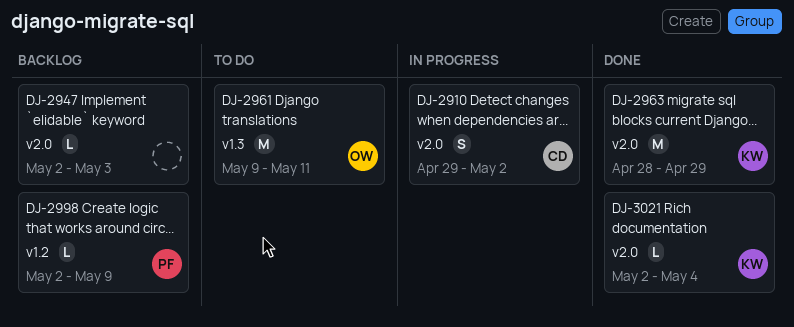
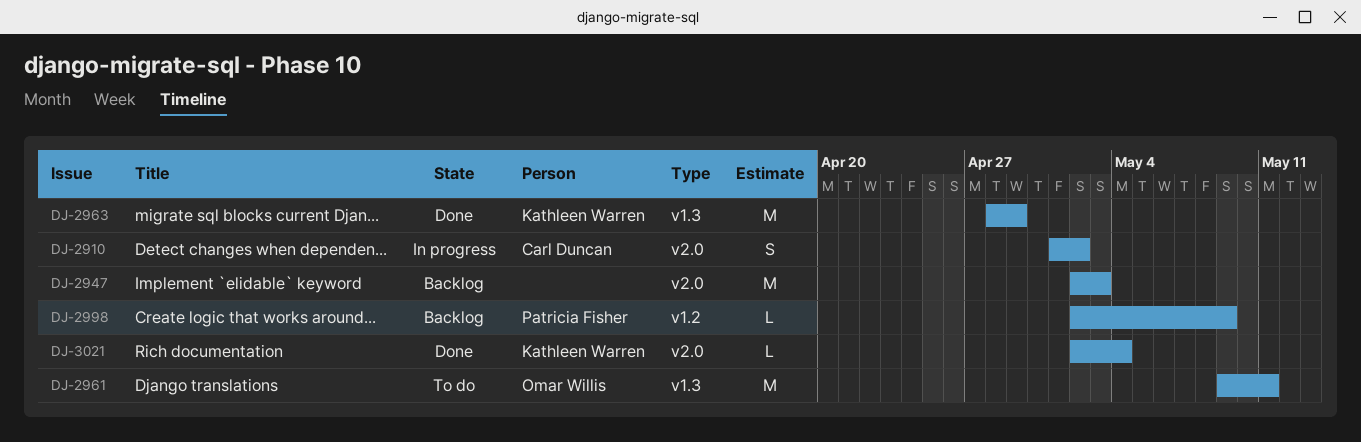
DJ-2910, start: Apr 29 -> May 1
DJ-2947, estimate: L -> M
DJ-2963, label: v2.0 -> v1.3

